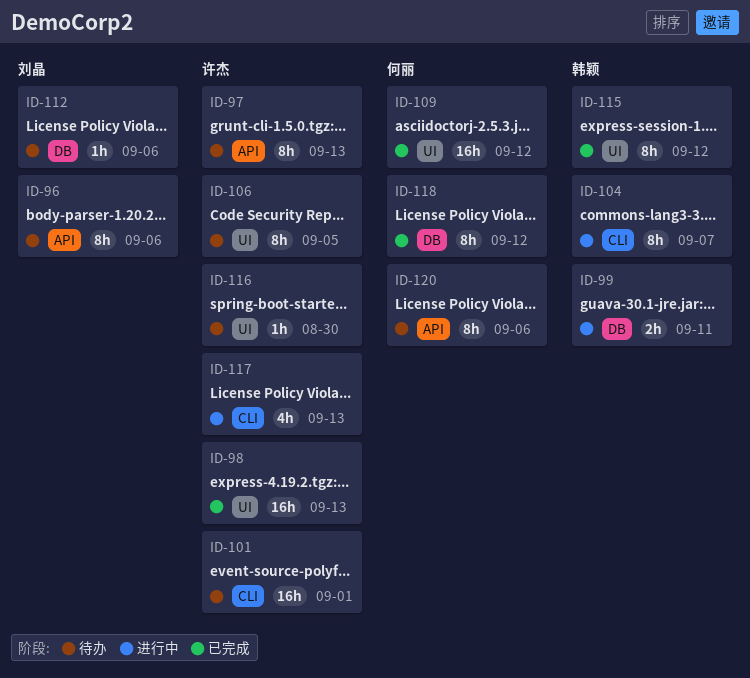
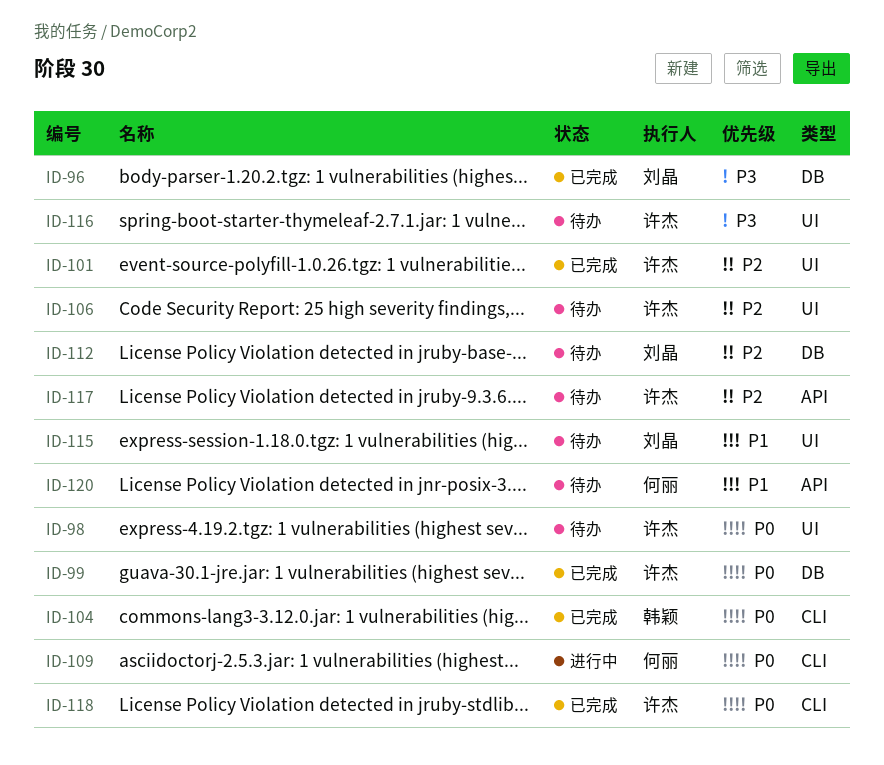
ID-96, status: 待办 -> 已完成
ID-96, label: API -> DB
ID-97: present -> none
ID-98, status: 已完成 -> 待办
ID-99, status: 进行中 -> 已完成
ID-99, owner: 韩颖 -> 许杰
ID-101, status: 待办 -> 已完成
ID-101, label: CLI -> UI
ID-104, status: 进行中 -> 已完成
ID-109, status: 已完成 -> 进行中
ID-109, label: UI -> CLI
ID-115, status: 已完成 -> 待办
ID-115, owner: 韩颖 -> 刘晶
ID-117, status: 进行中 -> 待办
ID-117, label: CLI -> API
ID-118, owner: 何丽 -> 许杰
ID-118, label: DB -> CLI

